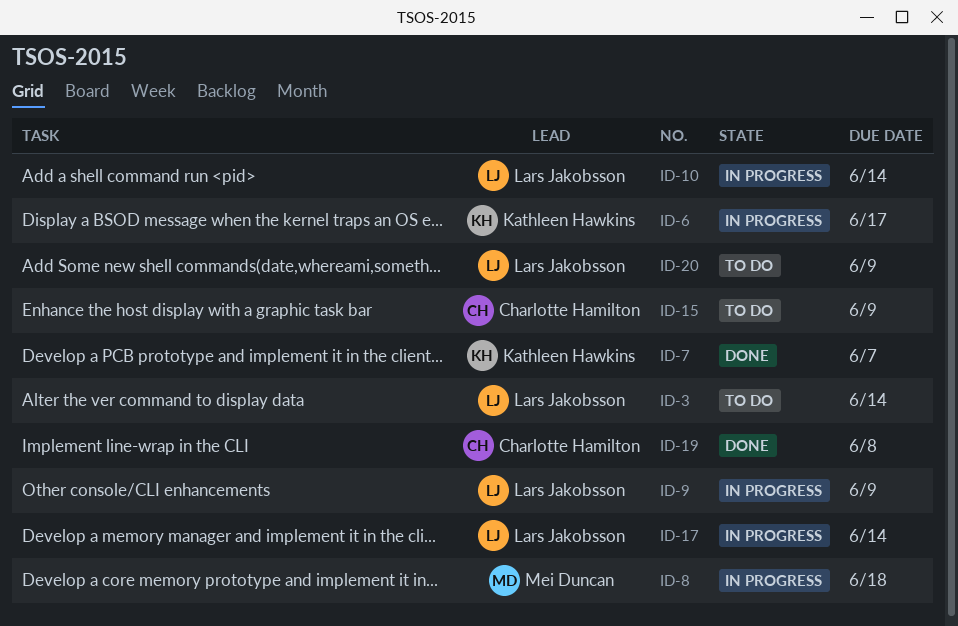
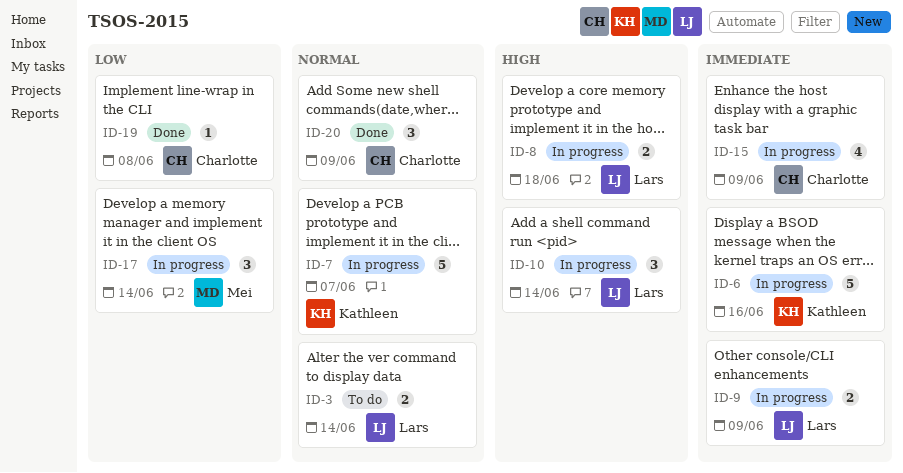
ID-6, due: Jun 17 -> Jun 16
ID-7, status: Done -> In progress
ID-8, owner: Mei Duncan -> Lars Jakobsson
ID-15, status: To do -> In progress
ID-17, owner: Lars Jakobsson -> Mei Duncan
ID-20, status: To do -> Done
ID-20, owner: Lars Jakobsson -> Charlotte Hamilton

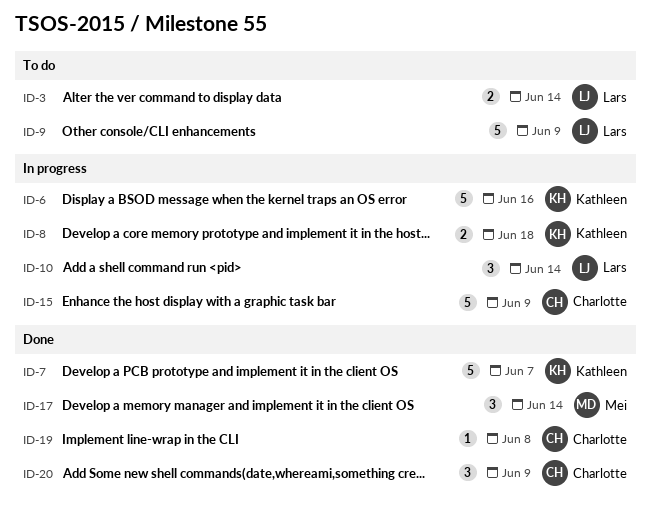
ID-7, status: In progress -> Done
ID-8, owner: Lars -> Kathleen
ID-9, status: In progress -> To do
ID-9, estimate: 2 -> 5
ID-15, estimate: 4 -> 5
ID-17, status: In progress -> Done

